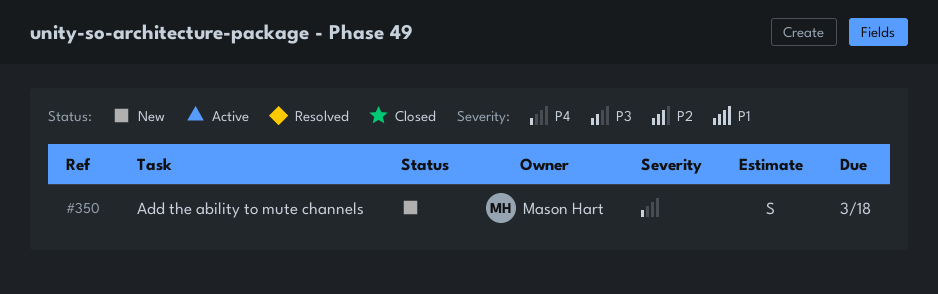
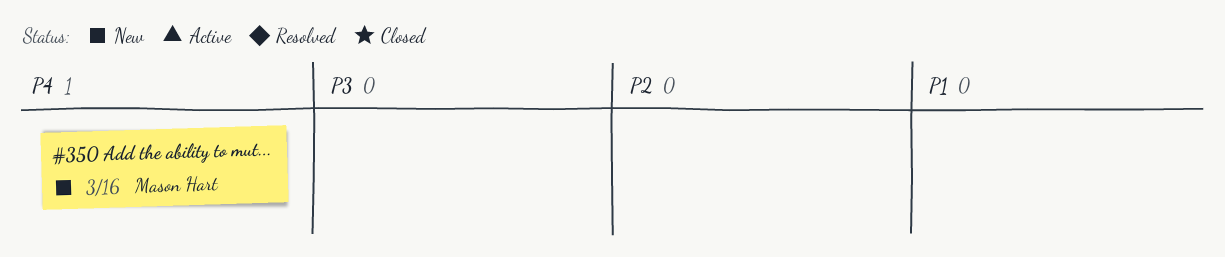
#350, due: Mar 18 -> Mar 16

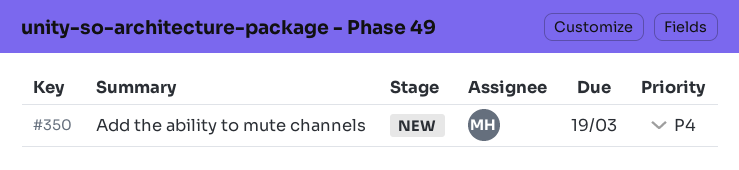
#350, due: Mar 16 -> Mar 19

